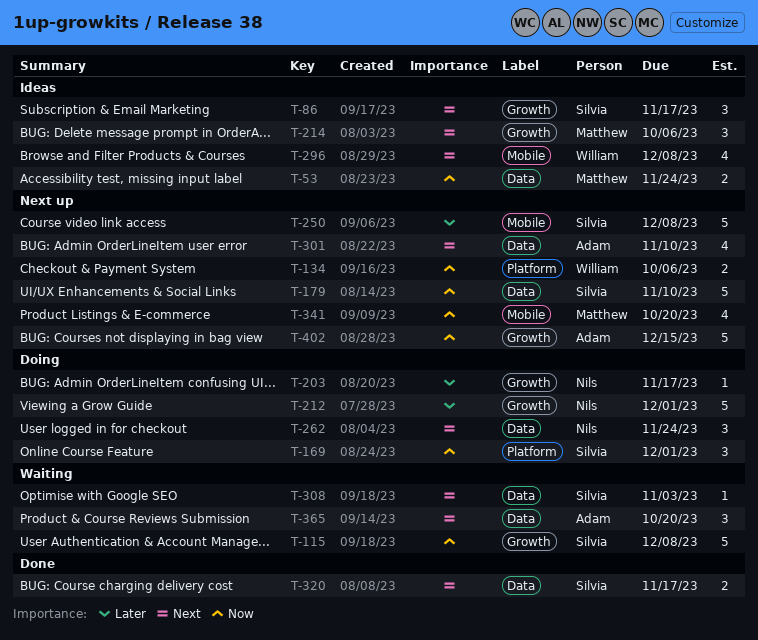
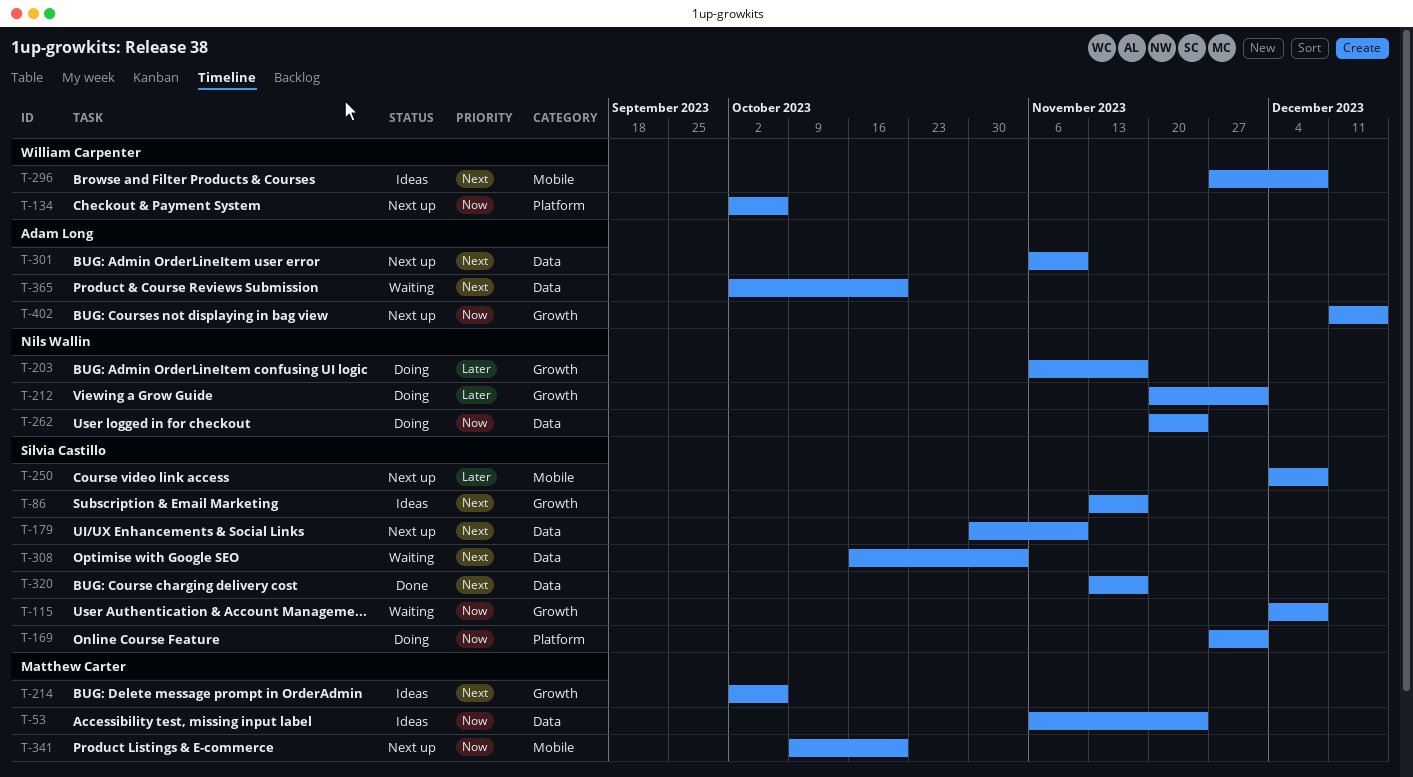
T-179, priority: Now -> Next
T-262, priority: Next -> Now

